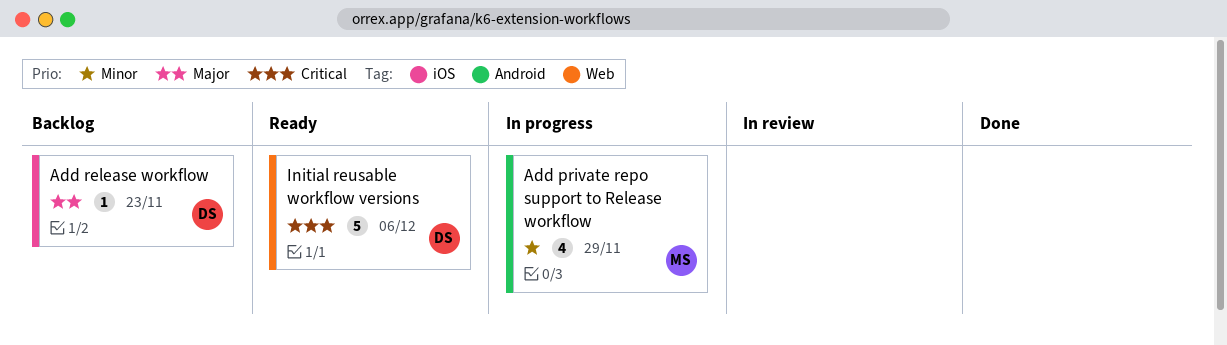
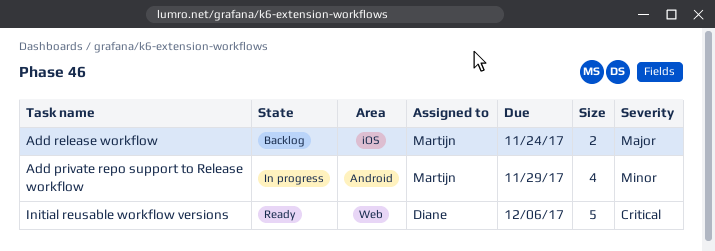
Add release workflow, owner: Diane -> Martijn
Add release workflow, estimate: 1 -> 2
Add release workflow, due: Nov 23 -> Nov 24

